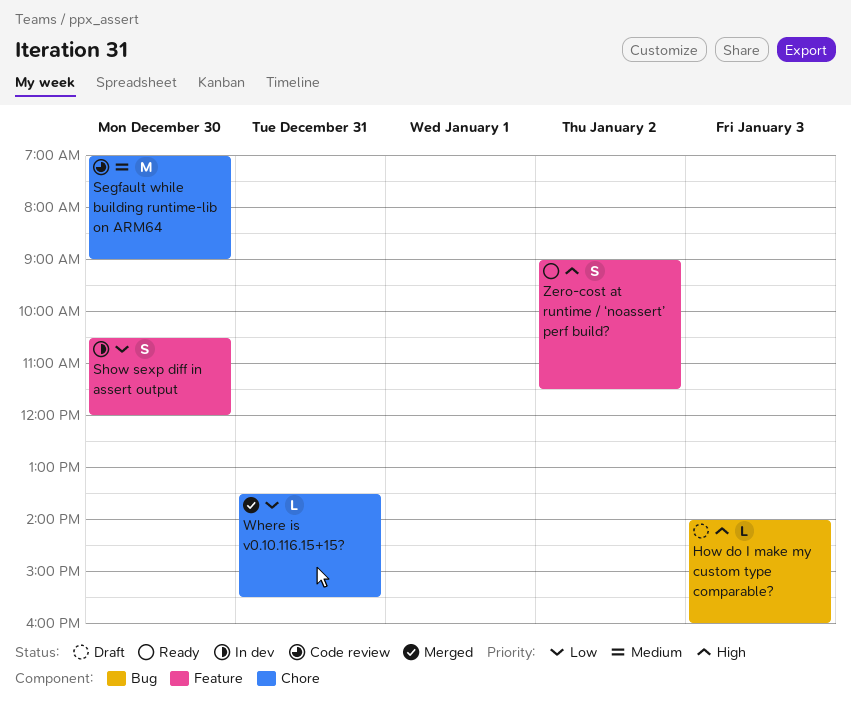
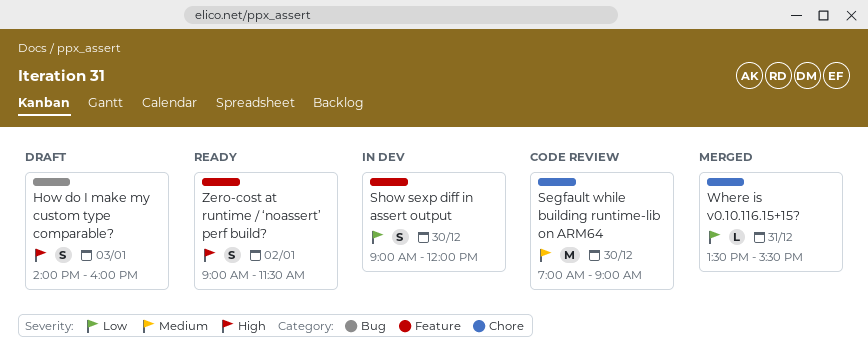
How do I make my custom type comparable?, estimate: L -> S
Show sexp diff in assert output, begins: 10:30 -> 09:00

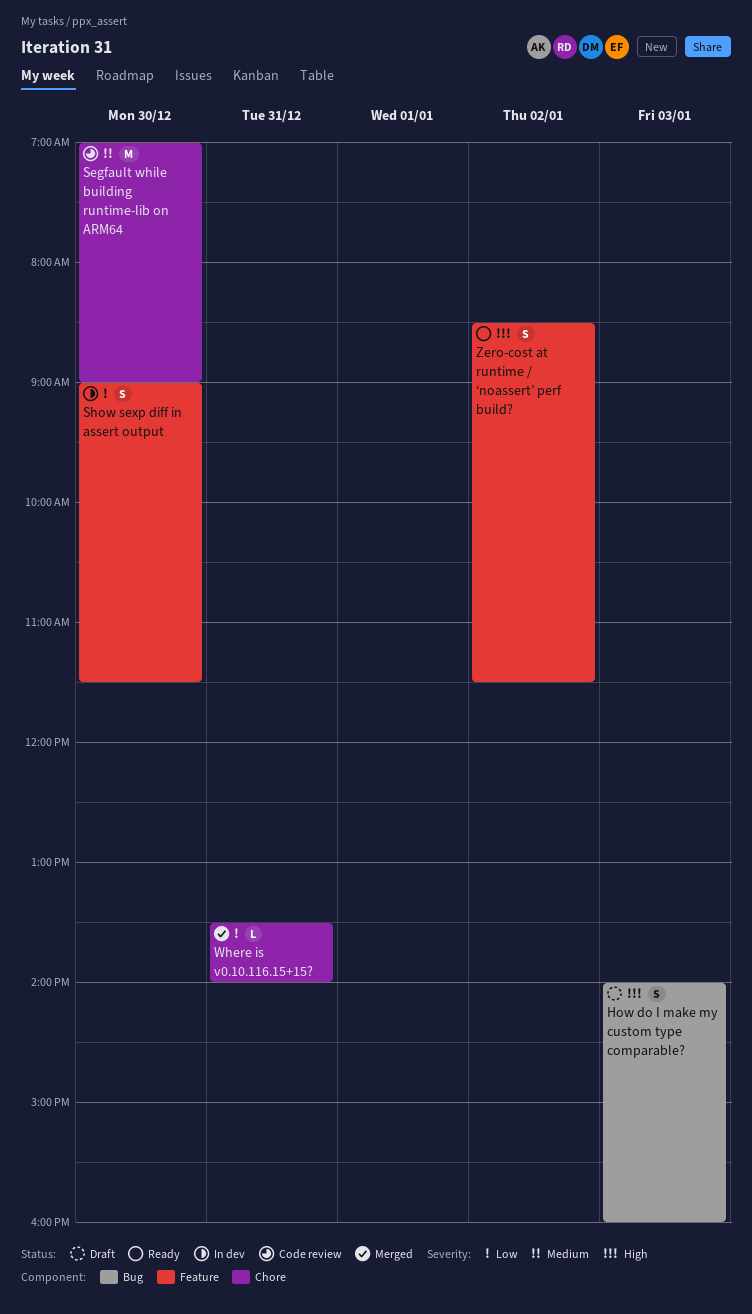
Show sexp diff in assert output, ends: 12:00 -> 11:30
Where is v0.10.116.15+15?, ends: 15:30 -> 14:00
Zero-cost at runtime / ‘noassert’ perf build?, begins: 09:00 -> 08:30

